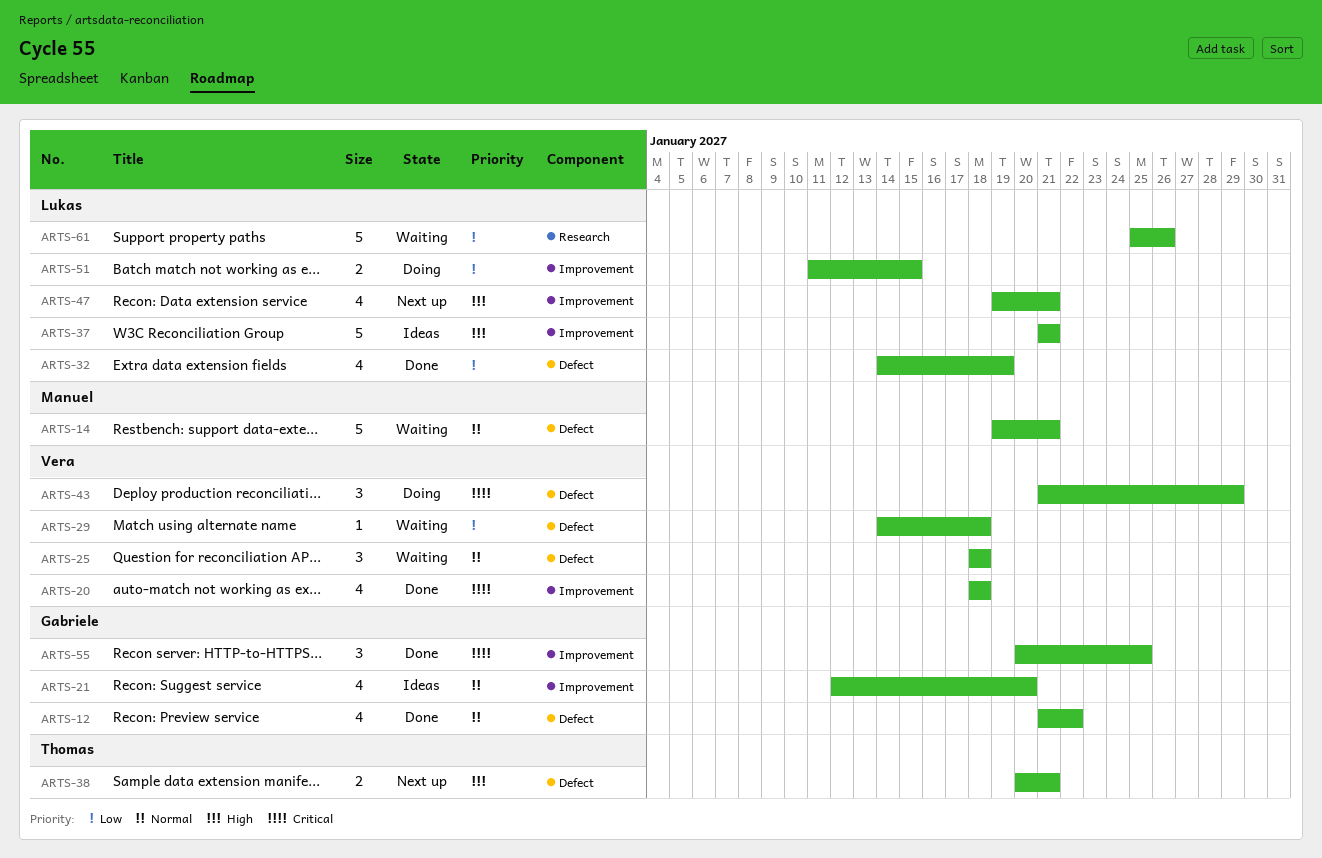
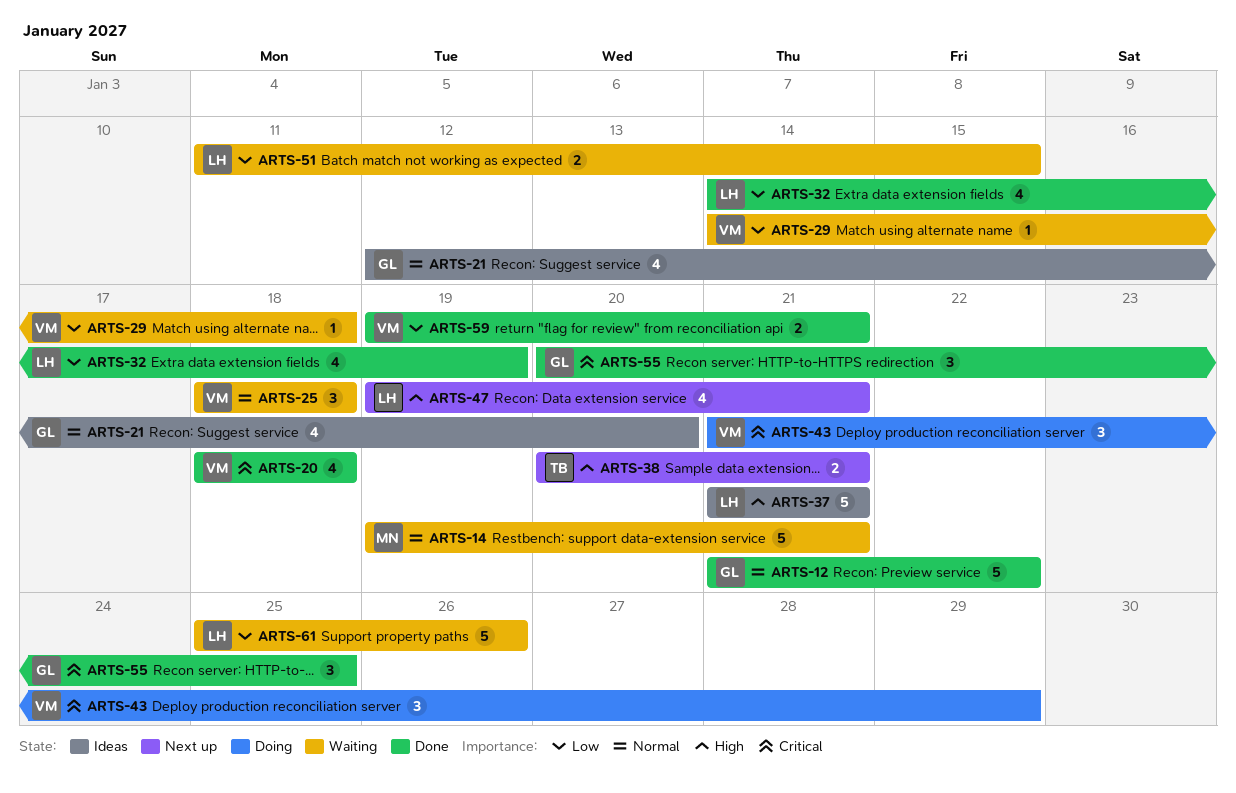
ARTS-12, estimate: 4 -> 5
ARTS-51, status: Doing -> Waiting
ARTS-59: none -> present

